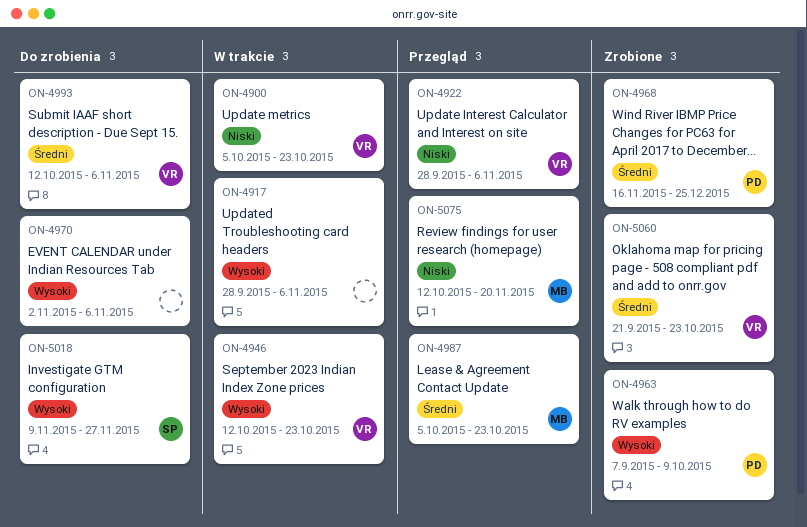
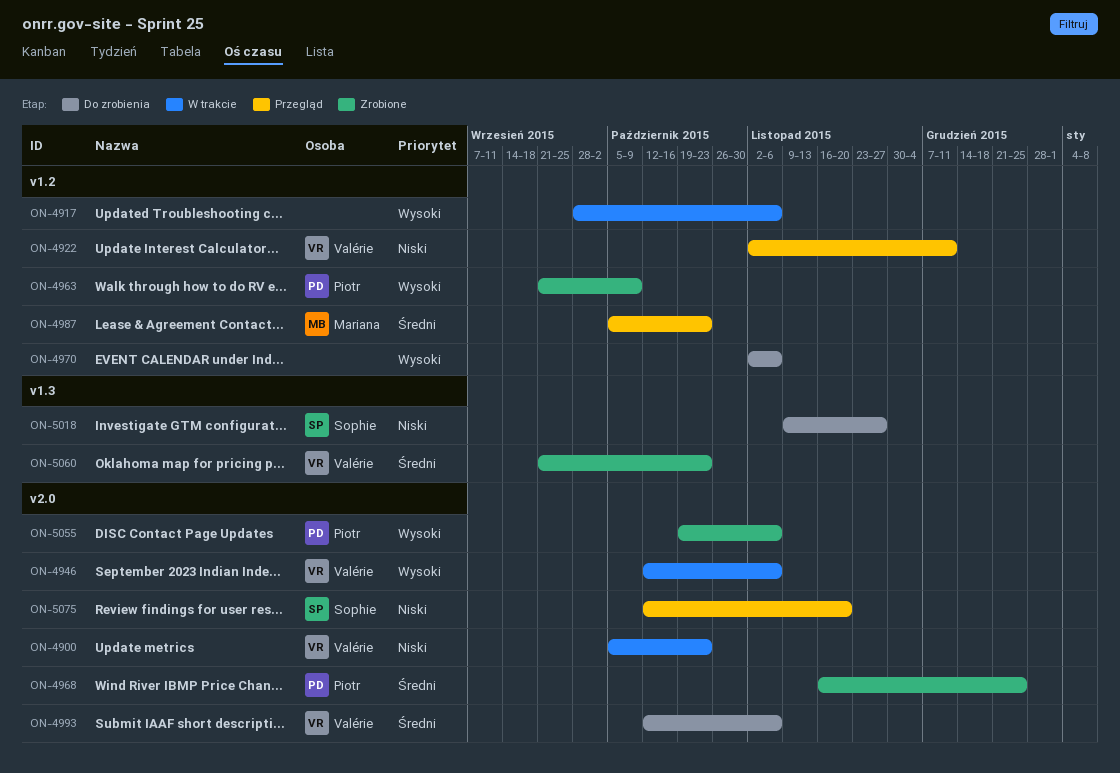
ON-4922, start: Sep 28 -> Nov 2
ON-4922, due: Nov 6 -> Dec 11
ON-4946, due: Oct 23 -> Nov 6
ON-4963, start: Sep 7 -> Sep 21
ON-5018, priority: Wysoki -> Niski
ON-5055: none -> present
ON-5075, owner: Mariana -> Sophie

